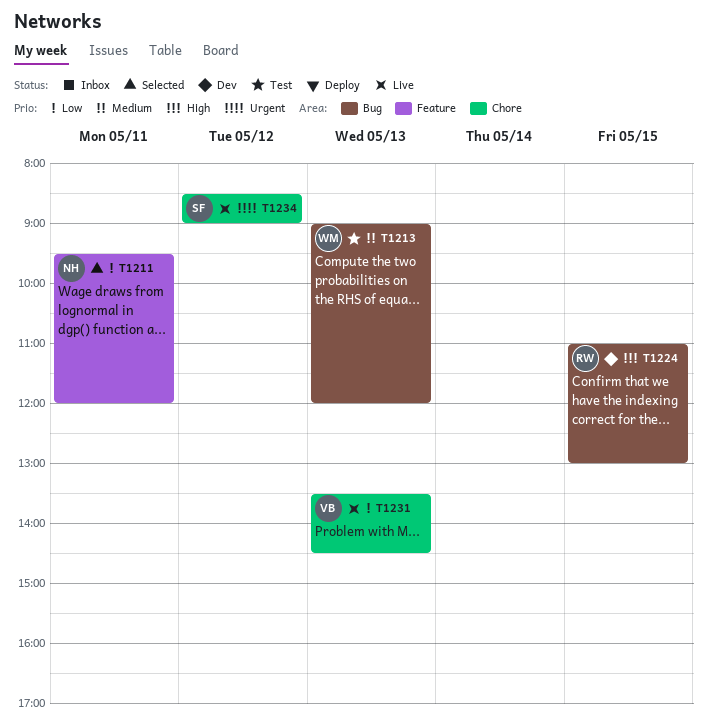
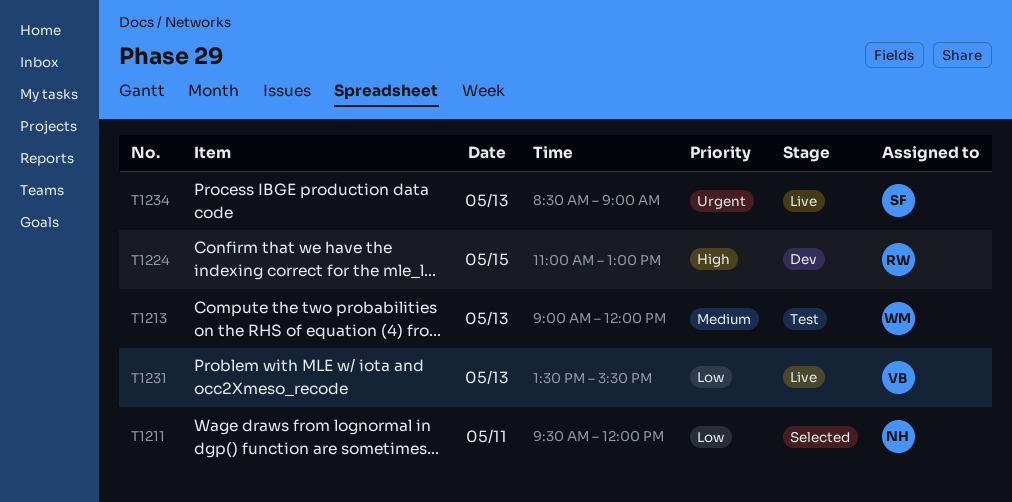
T1231, ends: 14:30 -> 15:30
T1234, day: May 12 -> May 13

